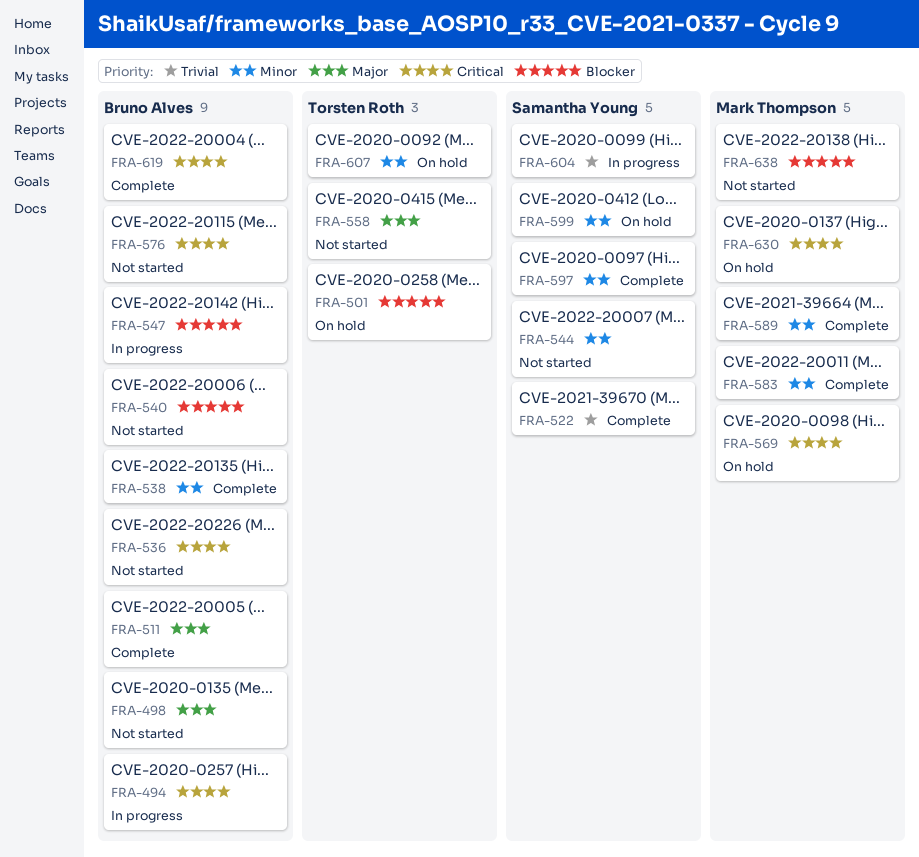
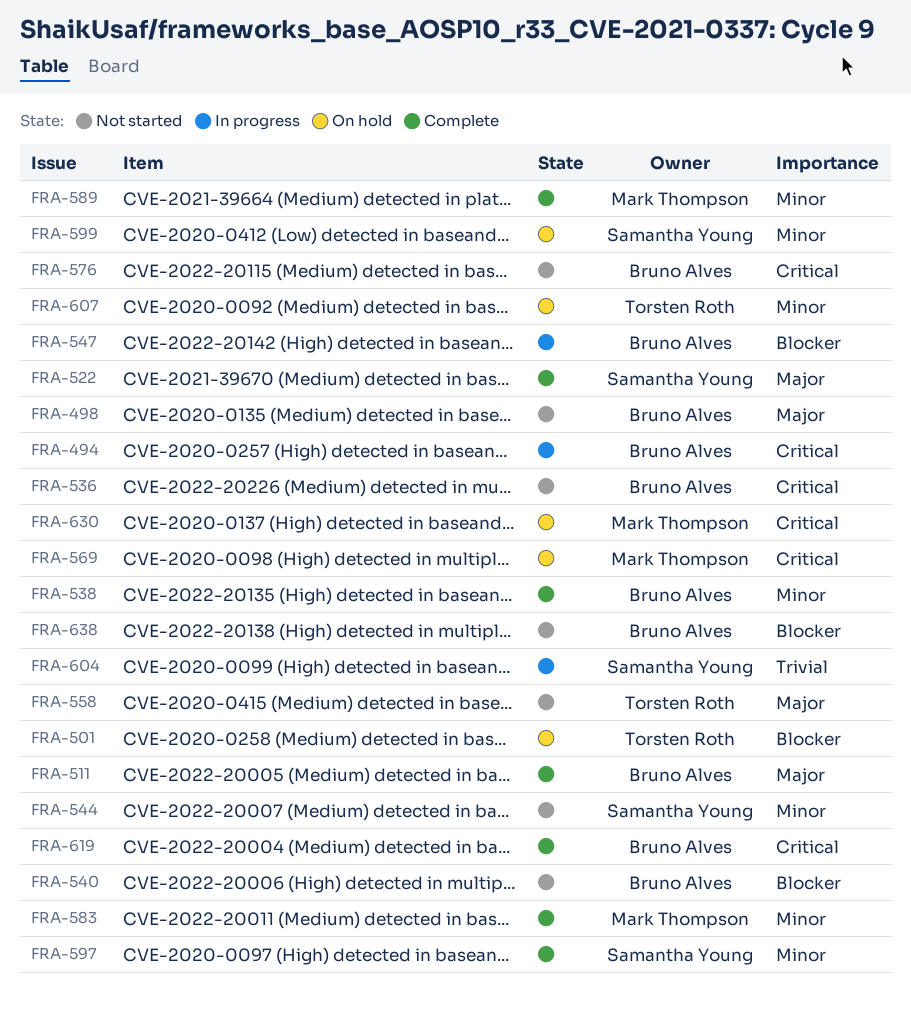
FRA-522, priority: Trivial -> Major
FRA-638, owner: Mark Thompson -> Bruno Alves

